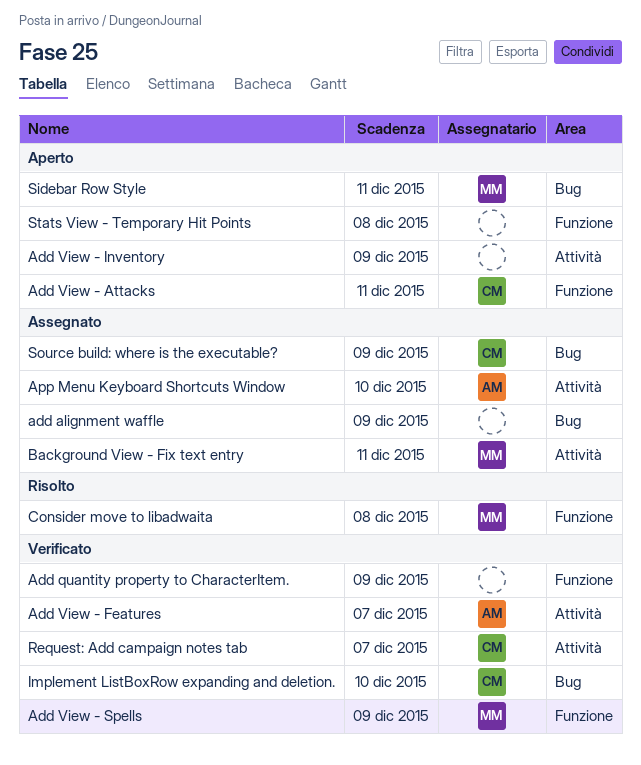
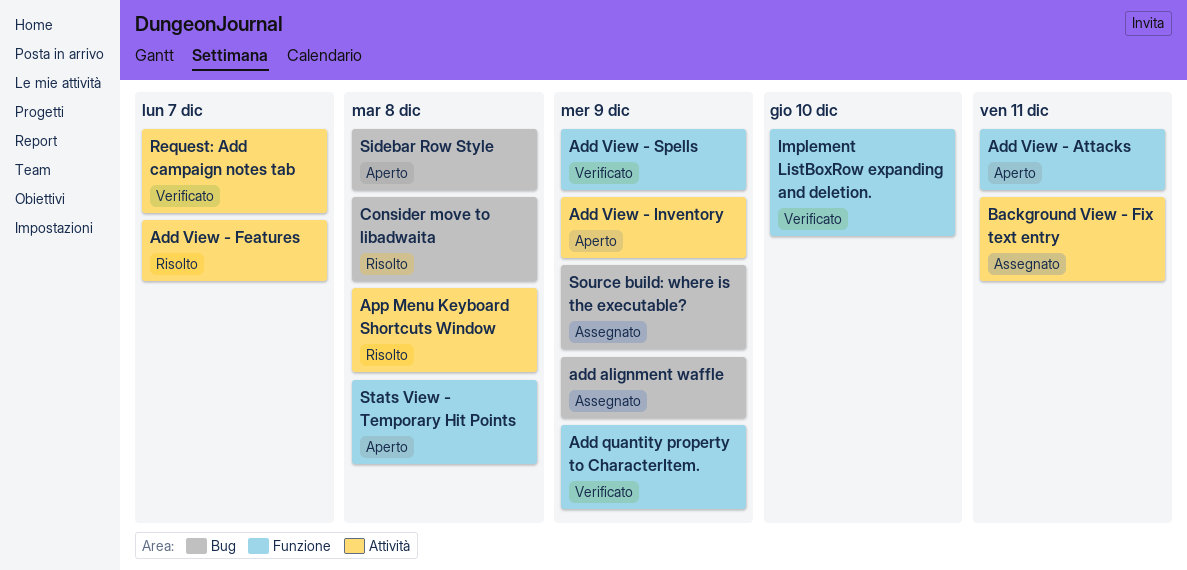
Add View - Features, status: Verificato -> Risolto
App Menu Keyboard Shortcuts Window, status: Assegnato -> Risolto
App Menu Keyboard Shortcuts Window, due: Dec 10 -> Dec 8
Consider move to libadwaita, label: Funzione -> Bug
Implement ListBoxRow expanding and deletion., label: Bug -> Funzione
Sidebar Row Style, due: Dec 11 -> Dec 8

